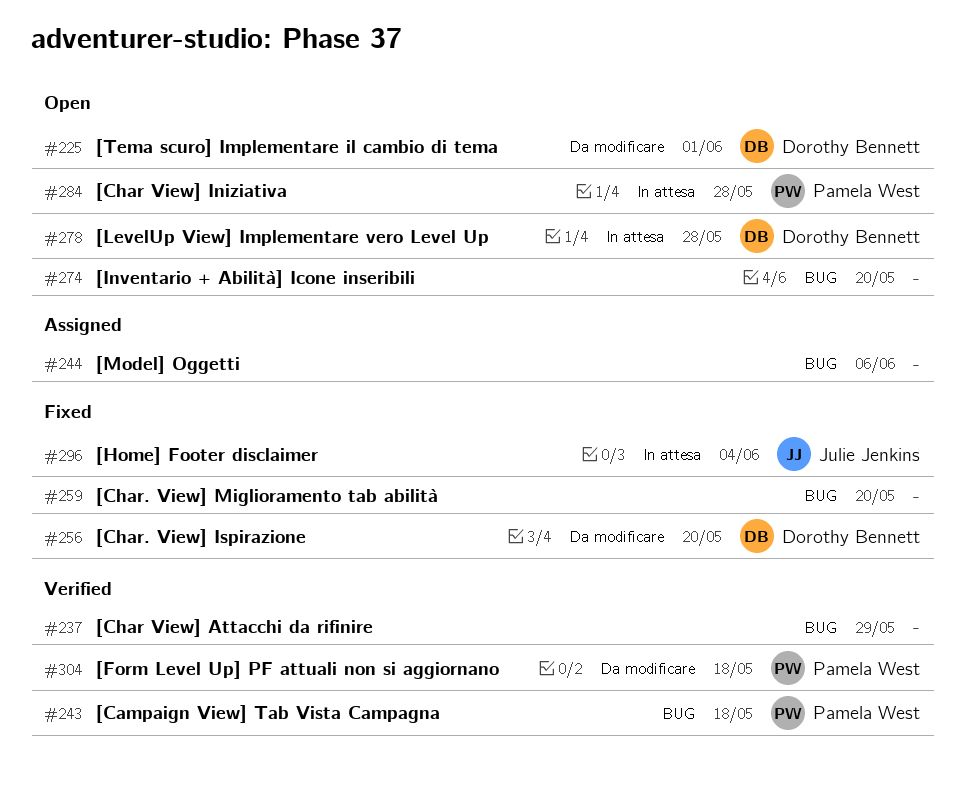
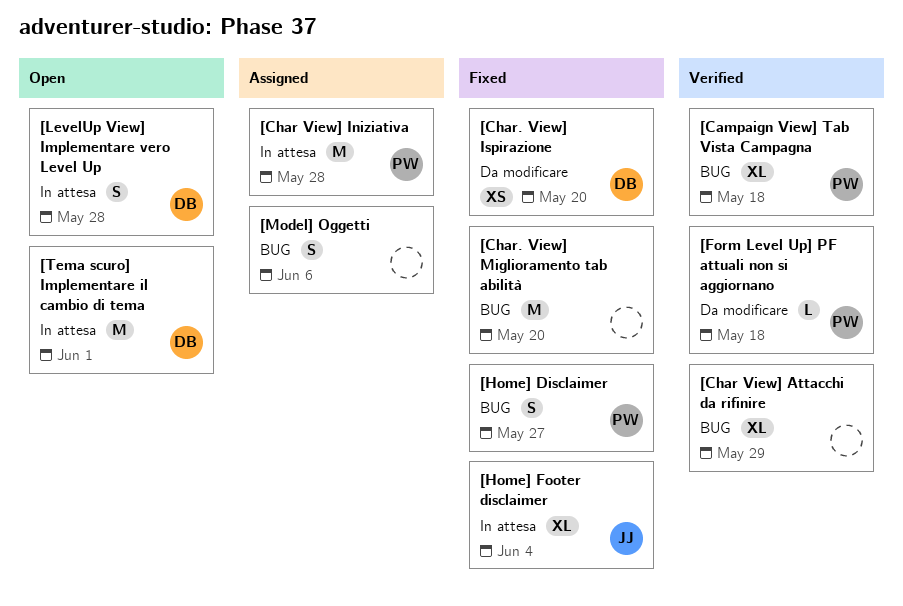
[Char View] Iniziativa, status: Open -> Assigned
[Home] Disclaimer: none -> present
[Inventario + Abilità] Icone inseribili: present -> none
[Tema scuro] Implementare il cambio di tema, label: Da modificare -> In attesa

